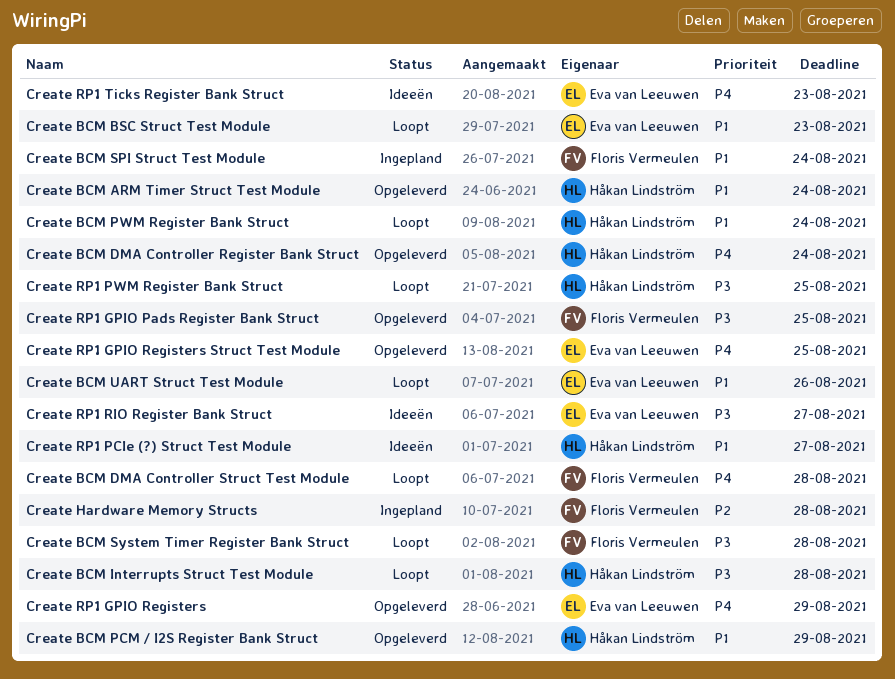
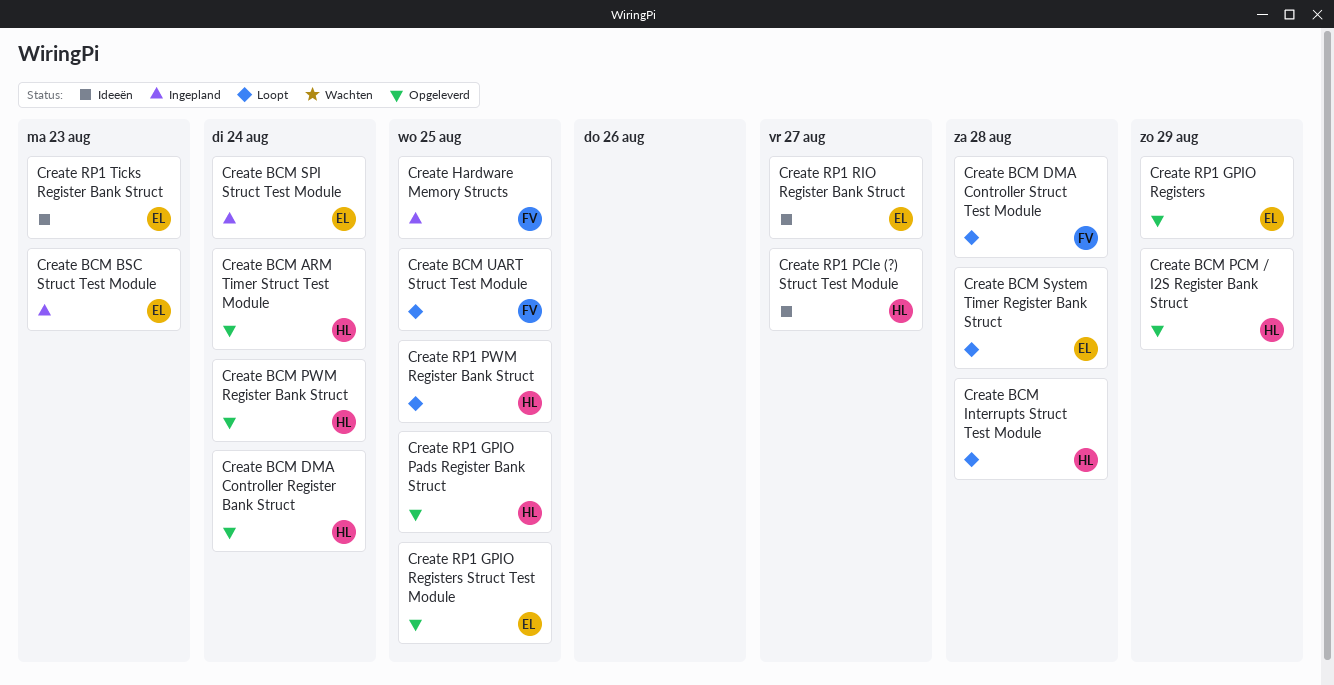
Create BCM BSC Struct Test Module, status: Loopt -> Ingepland
Create BCM PWM Register Bank Struct, status: Loopt -> Opgeleverd
Create BCM SPI Struct Test Module, owner: Floris Vermeulen -> Eva van Leeuwen
Create BCM System Timer Register Bank Struct, owner: Floris Vermeulen -> Eva van Leeuwen
Create BCM UART Struct Test Module, owner: Eva van Leeuwen -> Floris Vermeulen
Create BCM UART Struct Test Module, due: Aug 26 -> Aug 25
Create Hardware Memory Structs, due: Aug 28 -> Aug 25
Create RP1 GPIO Pads Register Bank Struct, owner: Floris Vermeulen -> Håkan Lindström

